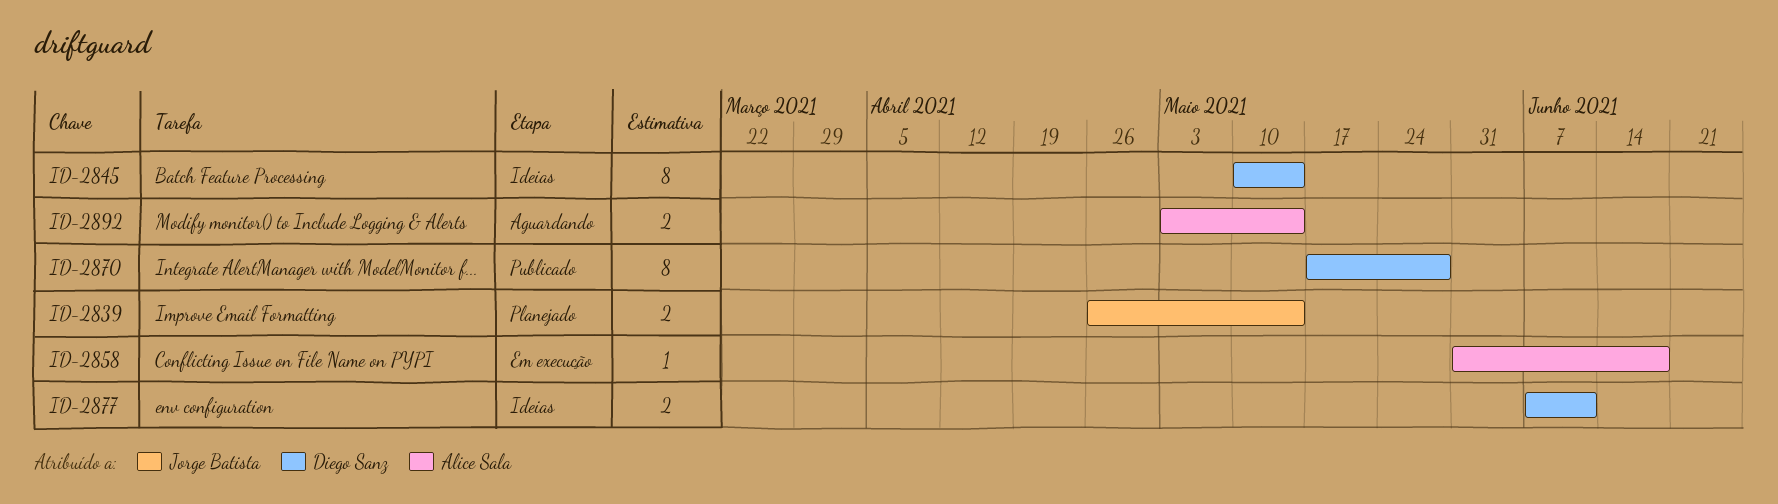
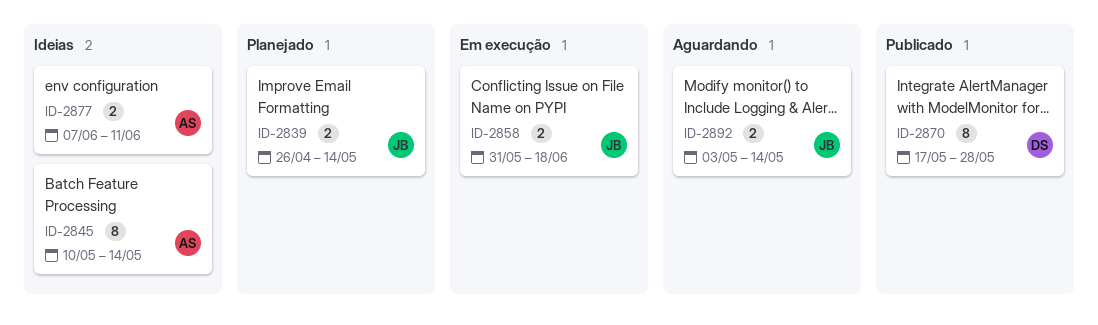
ID-2845, owner: Diego Sanz -> Alice Sala
ID-2858, owner: Alice Sala -> Jorge Batista
ID-2858, estimate: 1 -> 2
ID-2877, owner: Diego Sanz -> Alice Sala
ID-2892, owner: Alice Sala -> Jorge Batista

